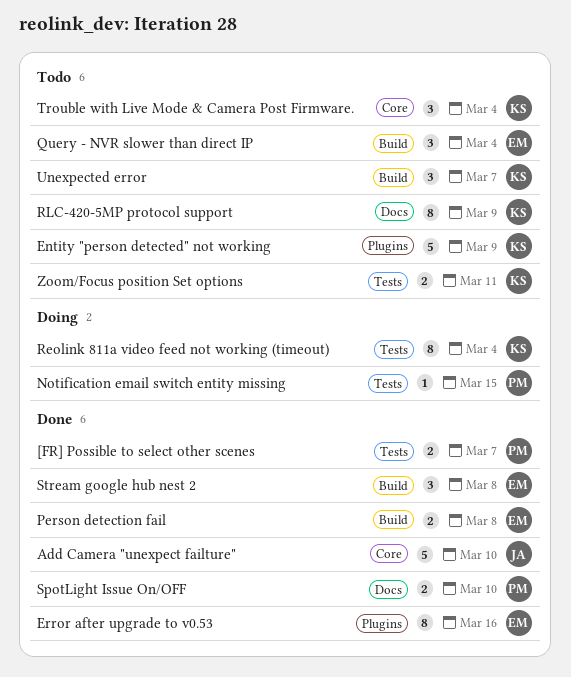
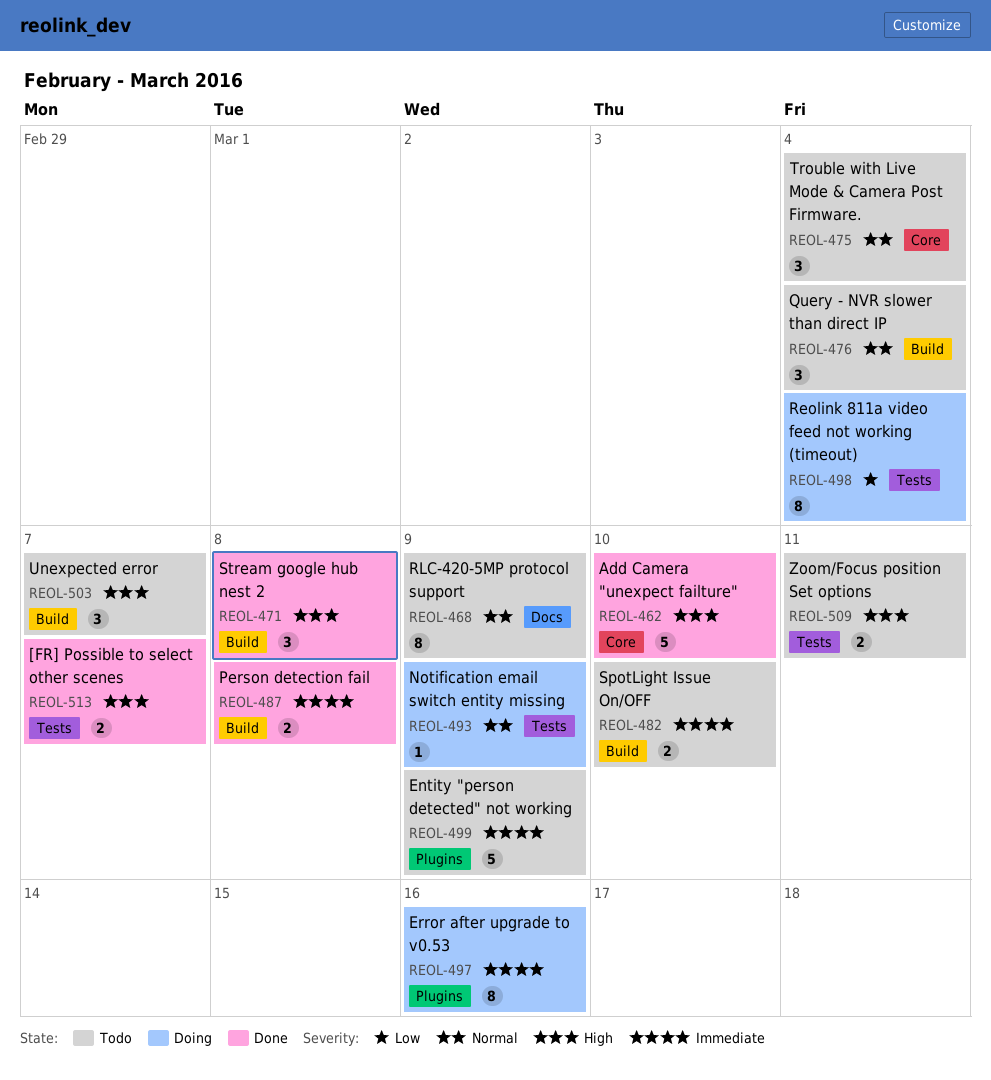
Error after upgrade to v0.53, status: Done -> Doing
Notification email switch entity missing, due: Mar 15 -> Mar 9
SpotLight Issue On/OFF, status: Done -> Todo
SpotLight Issue On/OFF, label: Docs -> Build

